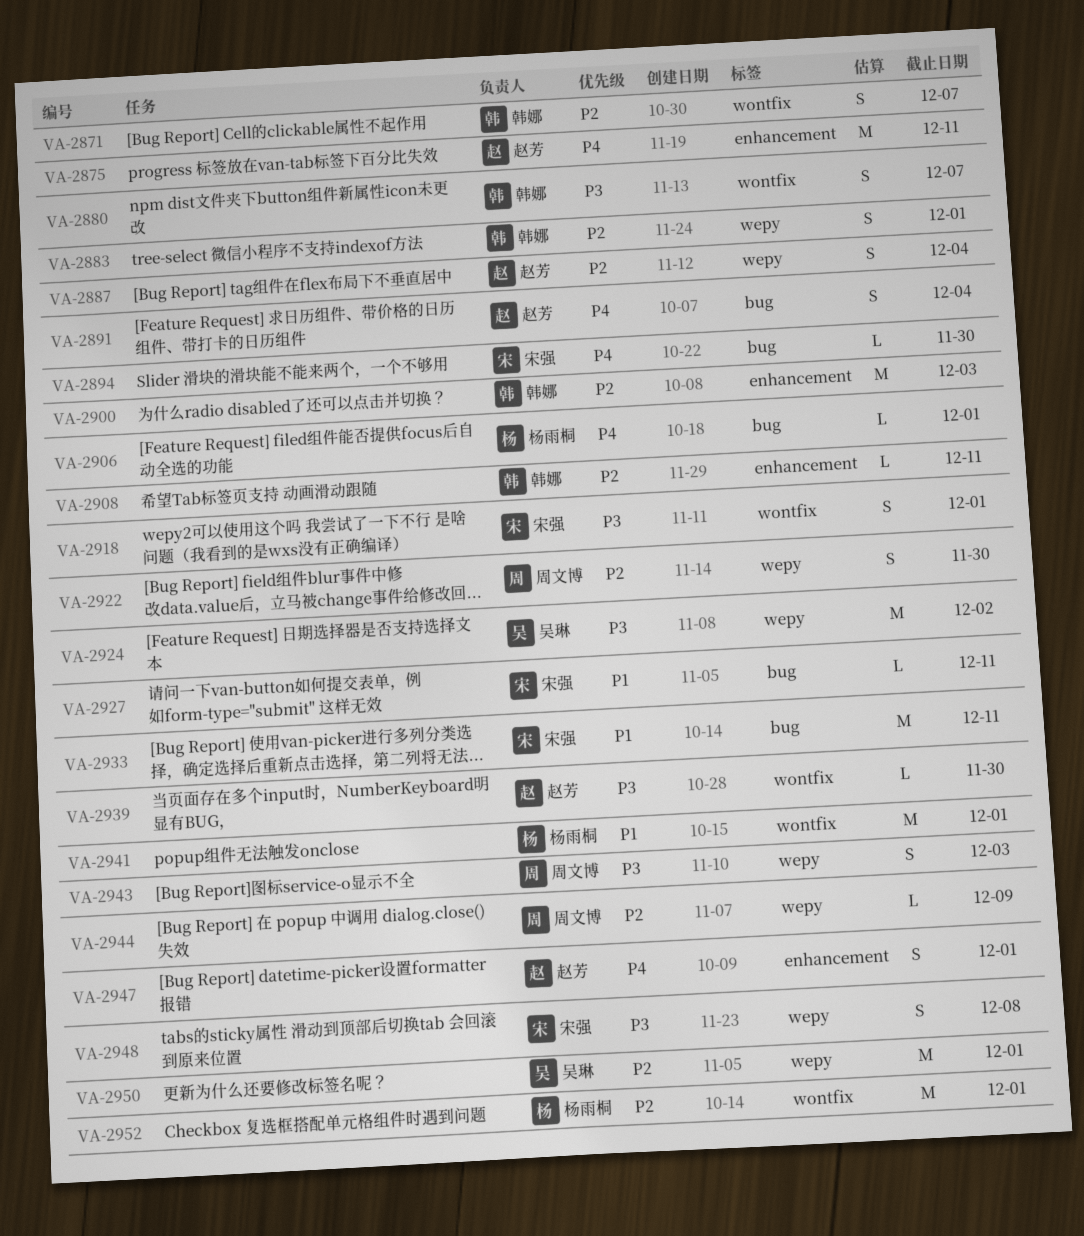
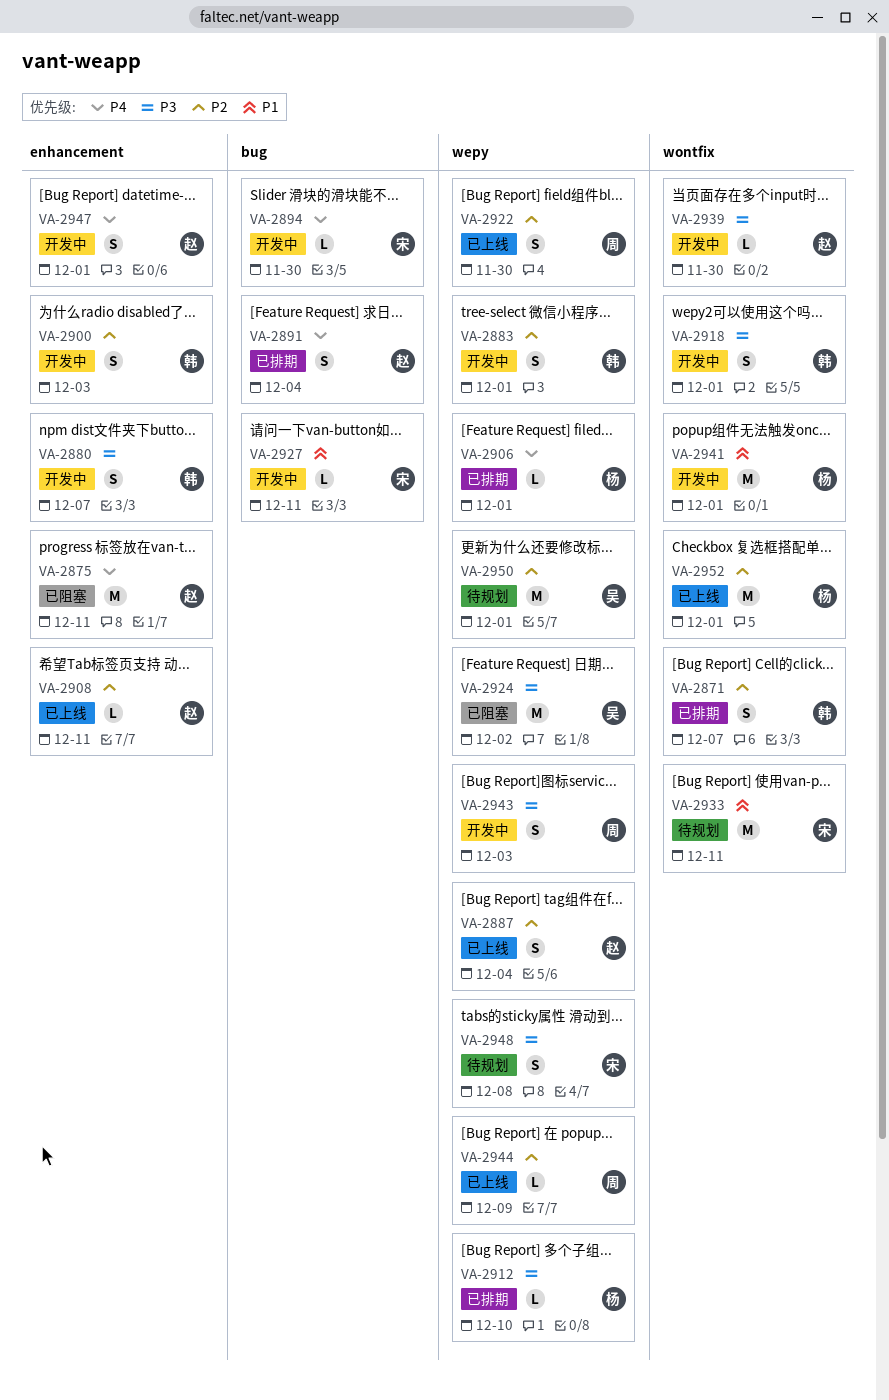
VA-2880, label: wontfix -> enhancement
VA-2900, estimate: M -> S
VA-2906, label: bug -> wepy
VA-2908, owner: 韩娜 -> 赵芳
VA-2912: none -> present
VA-2918, owner: 宋强 -> 韩娜
VA-2933, label: bug -> wontfix

